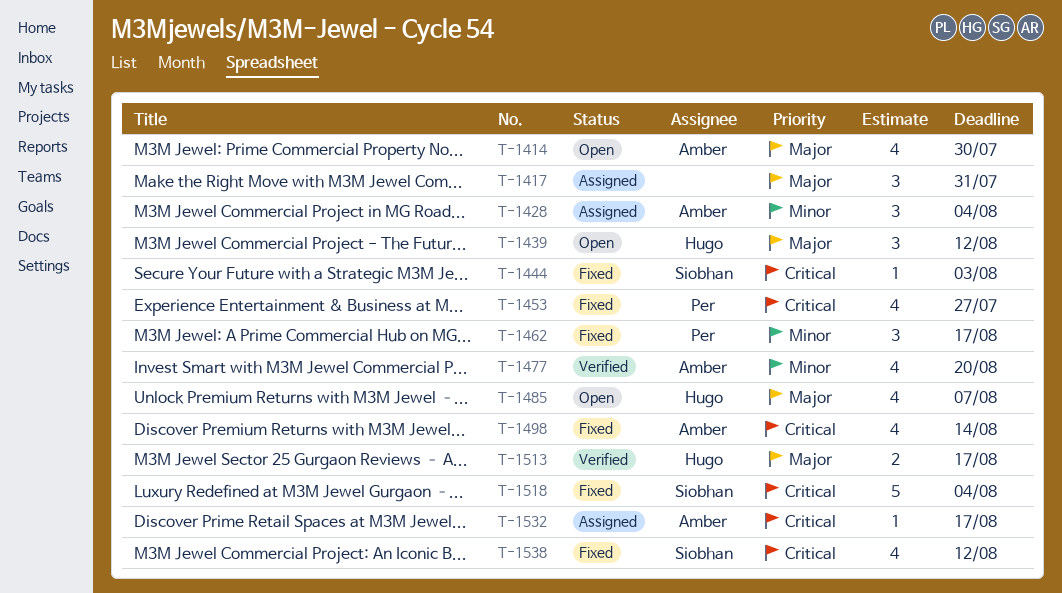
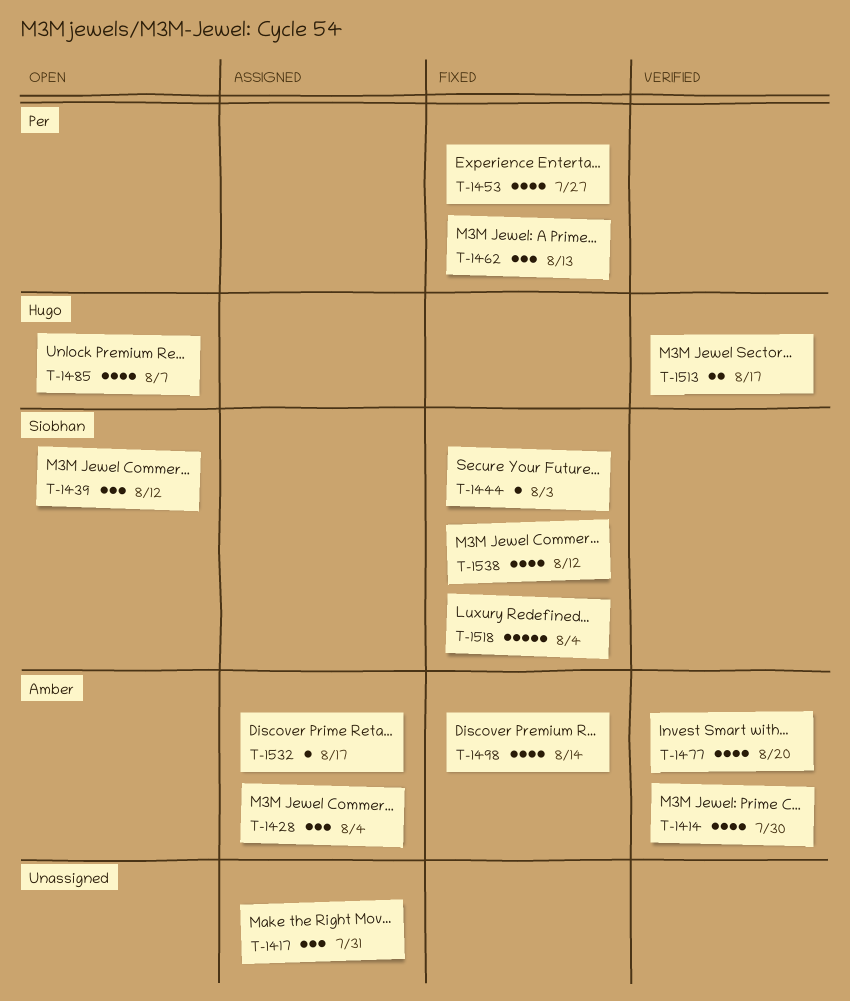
T-1414, status: Open -> Verified
T-1439, owner: Hugo -> Siobhan
T-1462, due: Aug 17 -> Aug 13

